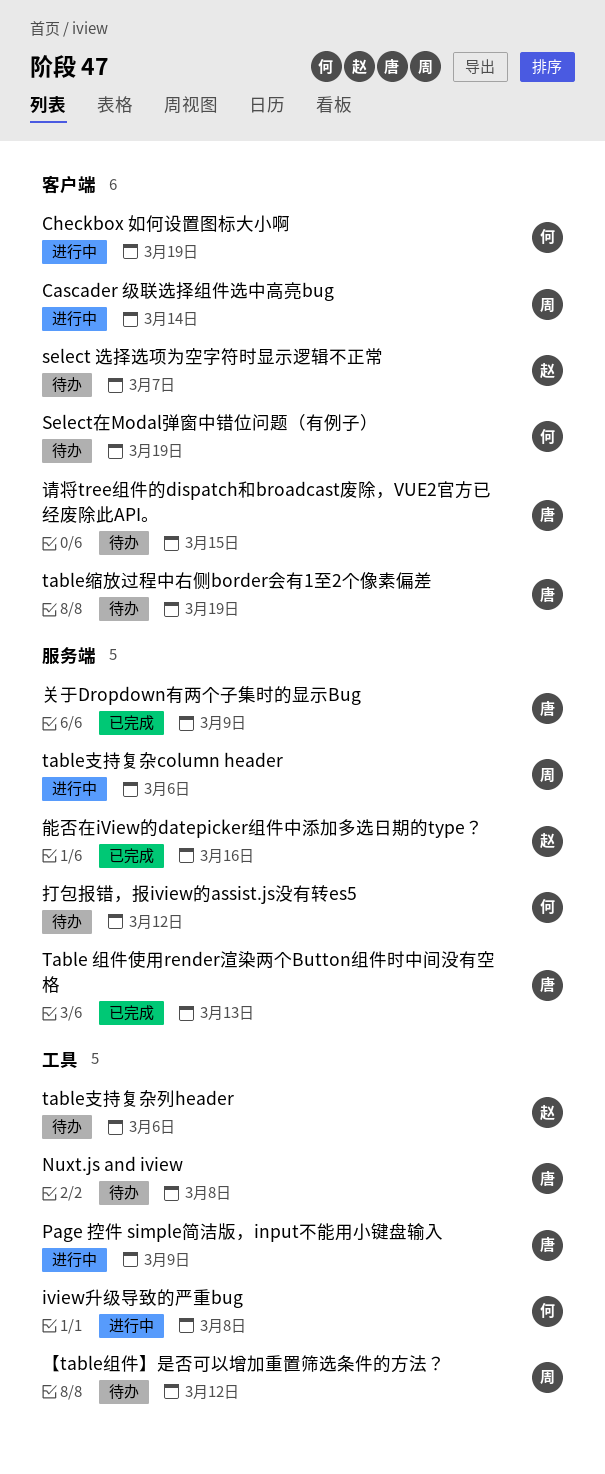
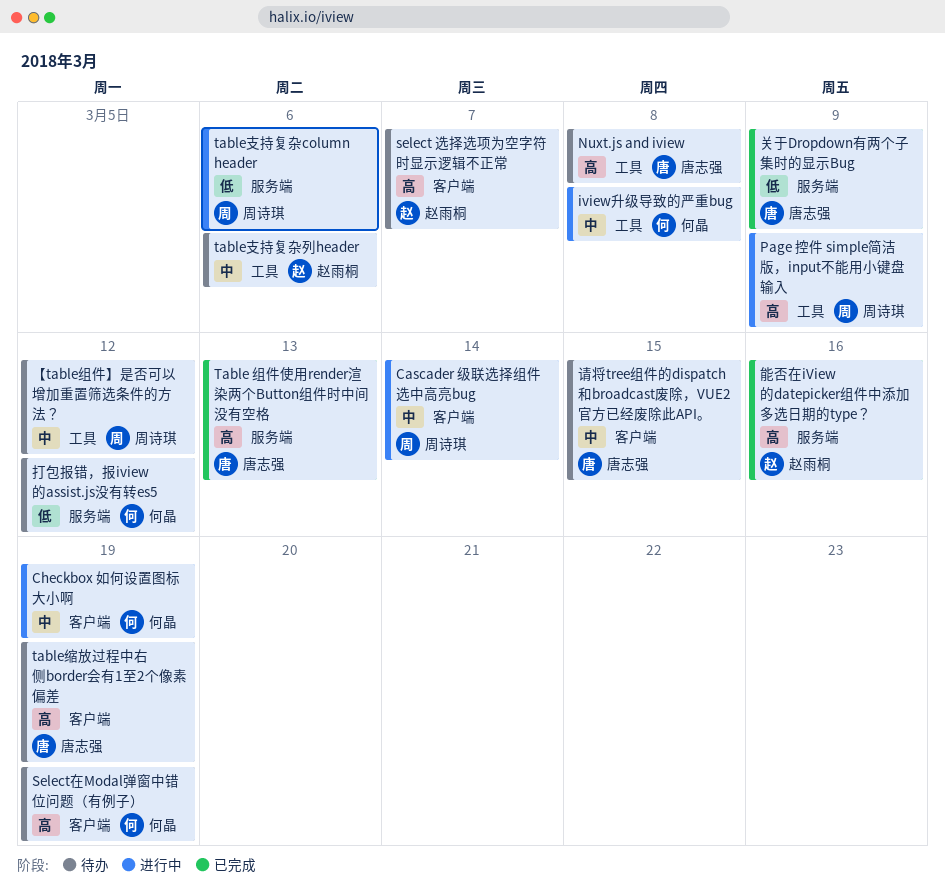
Page 控件 simple简洁版，input不能用小键盘输入, owner: 唐志强 -> 周诗琪

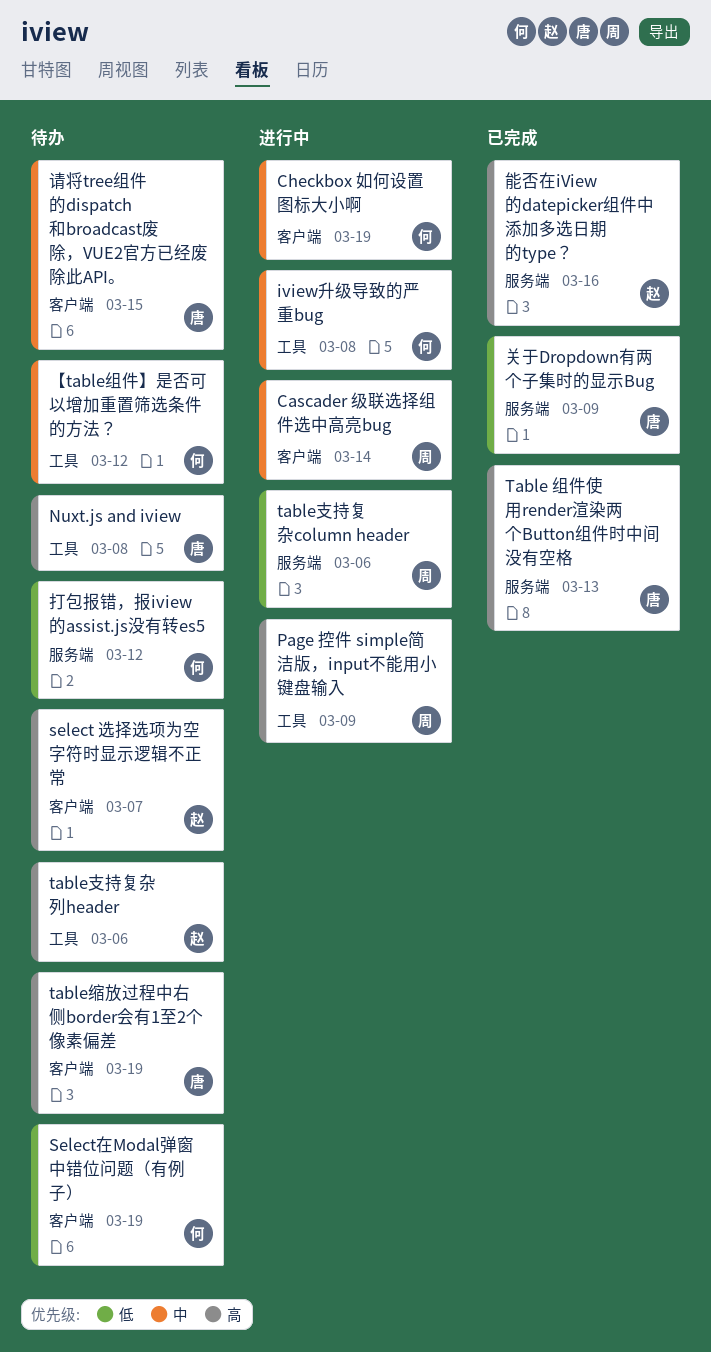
Select在Modal弹窗中错位问题（有例子）, priority: 高 -> 低
table支持复杂列header, priority: 中 -> 高
【table组件】是否可以增加重置筛选条件的方法？, owner: 周诗琪 -> 何晶

